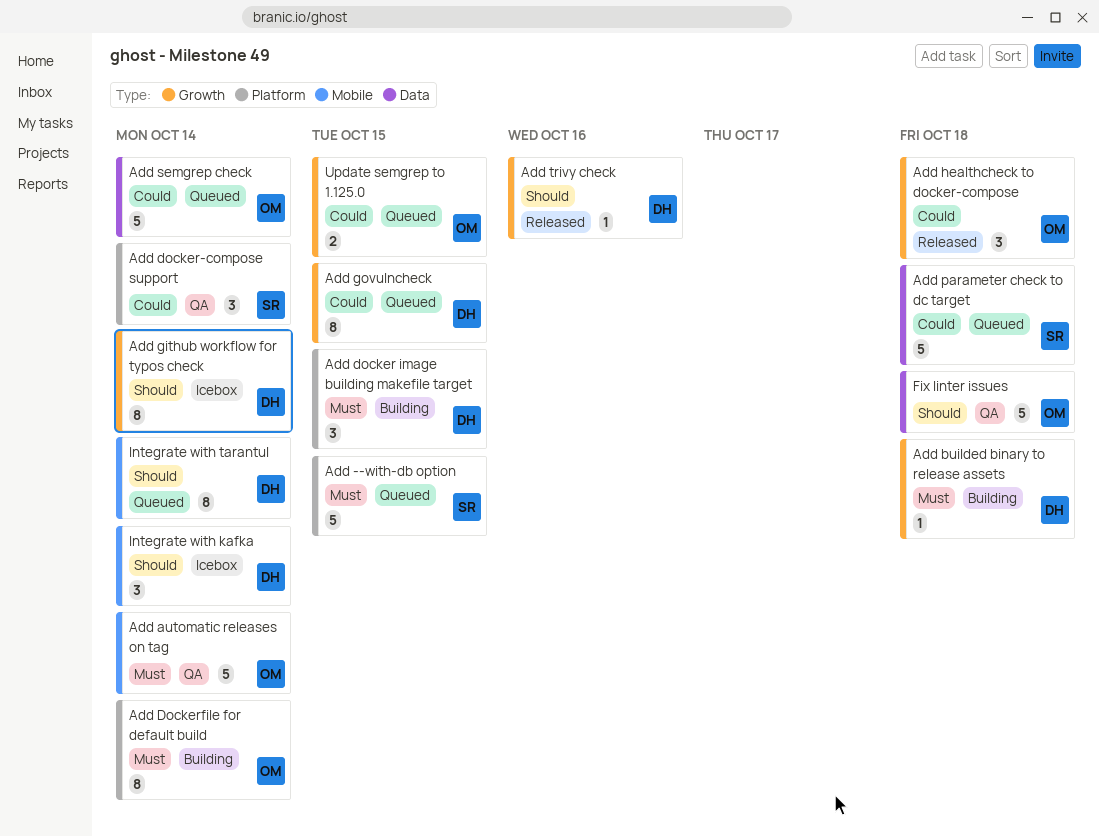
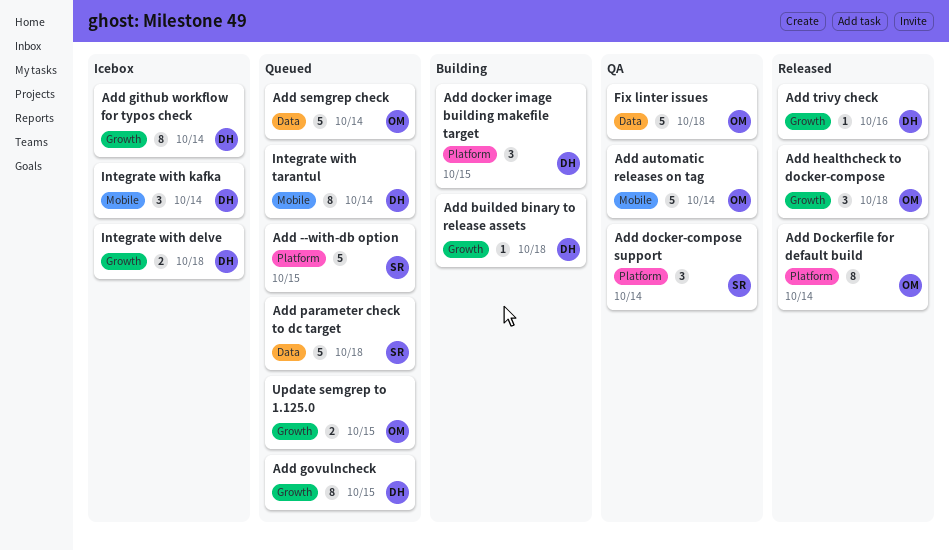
Add Dockerfile for default build, status: Building -> Released
Integrate with delve: none -> present

